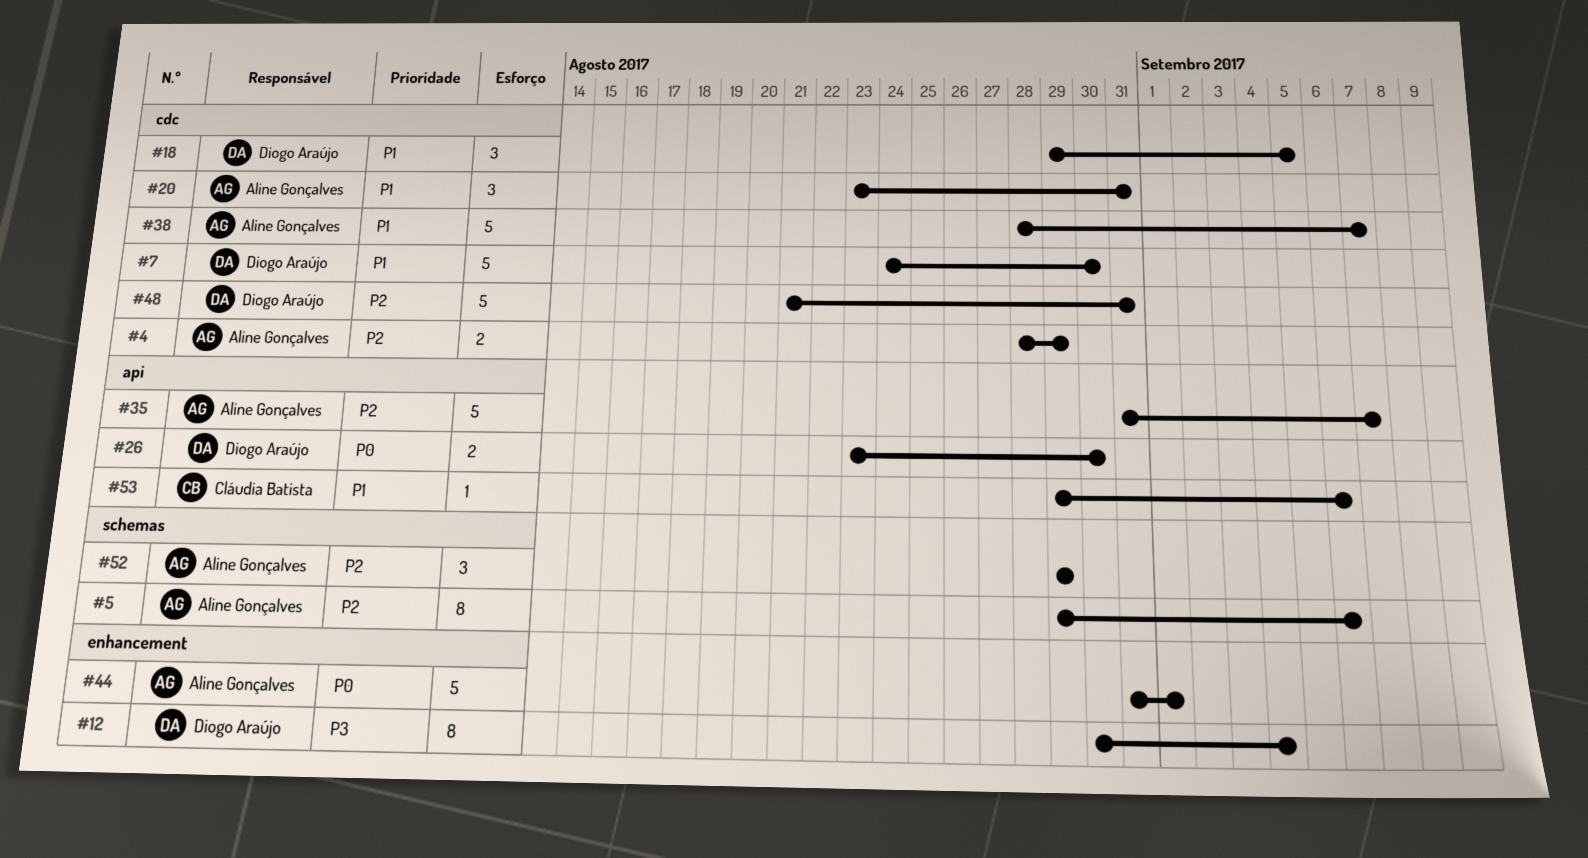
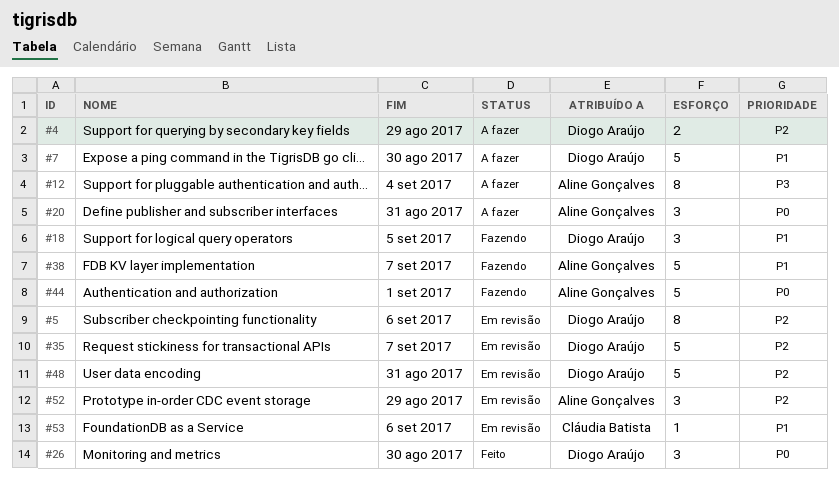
#4, owner: Aline Gonçalves -> Diogo Araújo
#5, owner: Aline Gonçalves -> Diogo Araújo
#12, owner: Diogo Araújo -> Aline Gonçalves
#20, priority: P1 -> P0
#26, estimate: 2 -> 3
#35, owner: Aline Gonçalves -> Diogo Araújo

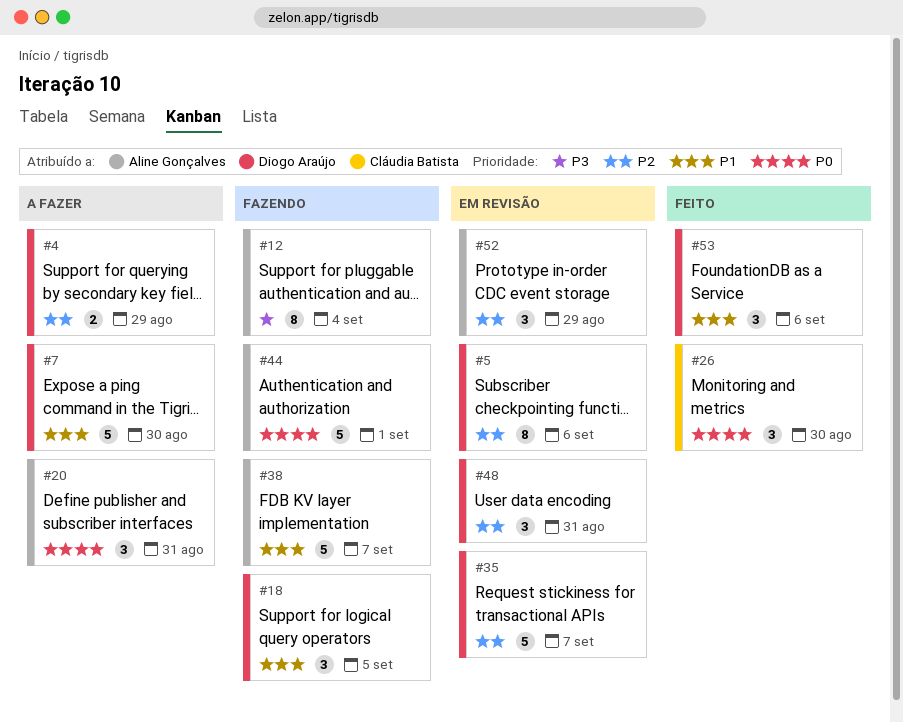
#12, status: A fazer -> Fazendo
#26, owner: Diogo Araújo -> Cláudia Batista
#48, estimate: 5 -> 3
#53, status: Em revisão -> Feito
#53, owner: Cláudia Batista -> Diogo Araújo
#53, estimate: 1 -> 3

